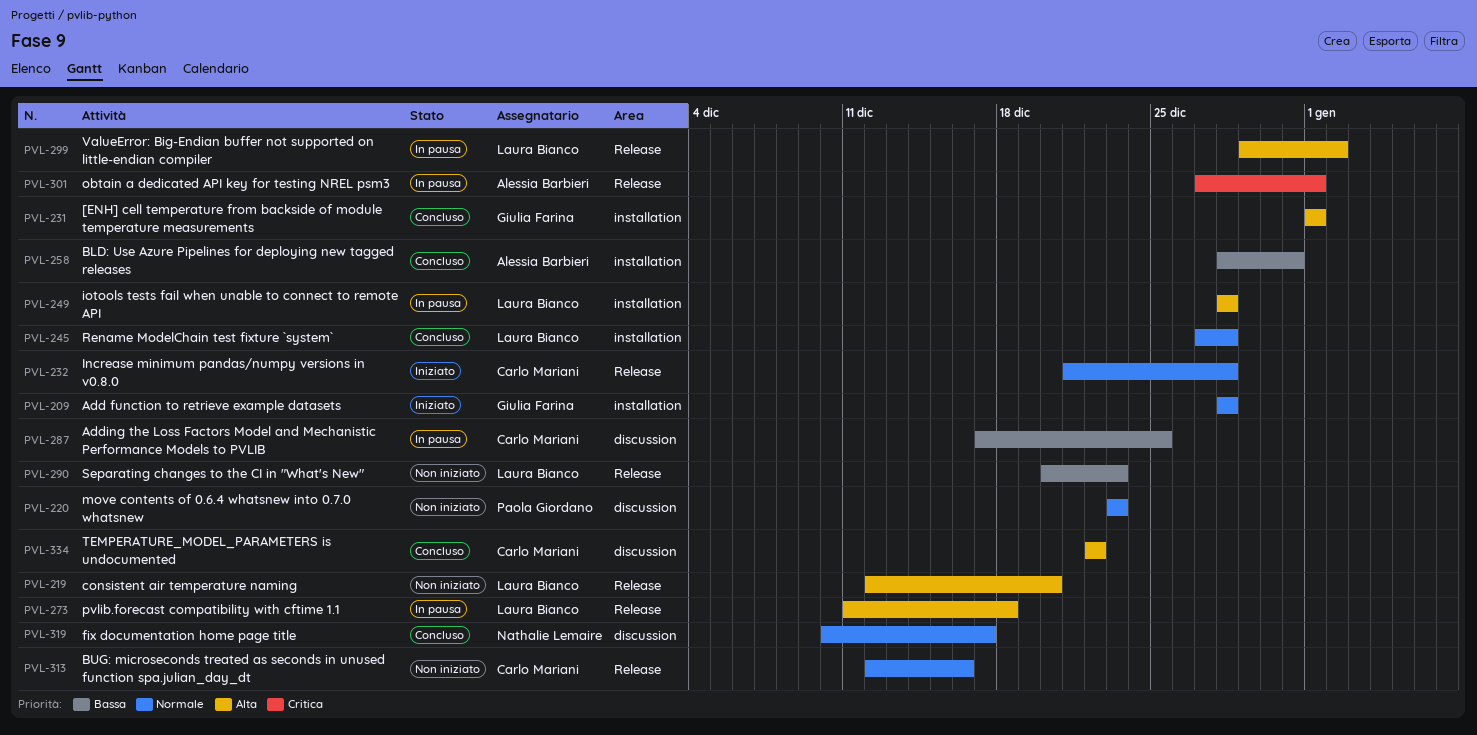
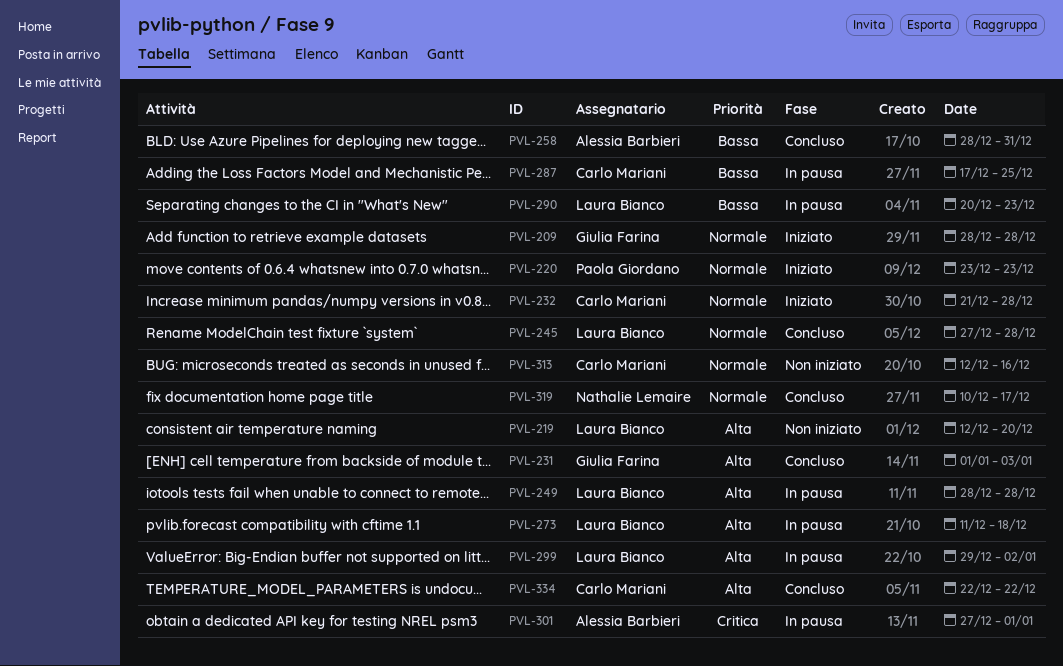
PVL-220, status: Non iniziato -> Iniziato
PVL-231, due: Jan 1 -> Jan 3
PVL-290, status: Non iniziato -> In pausa

